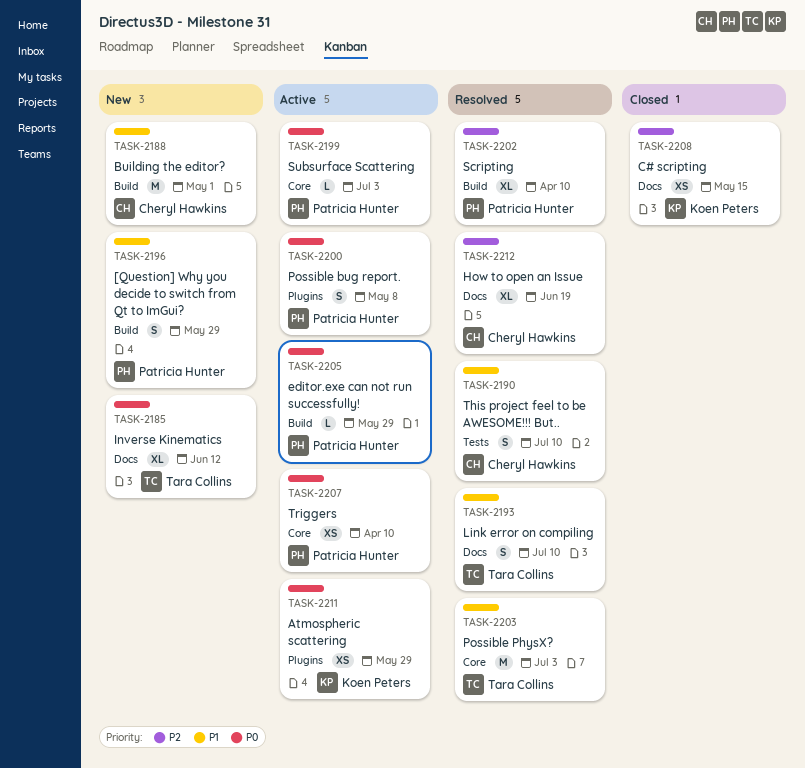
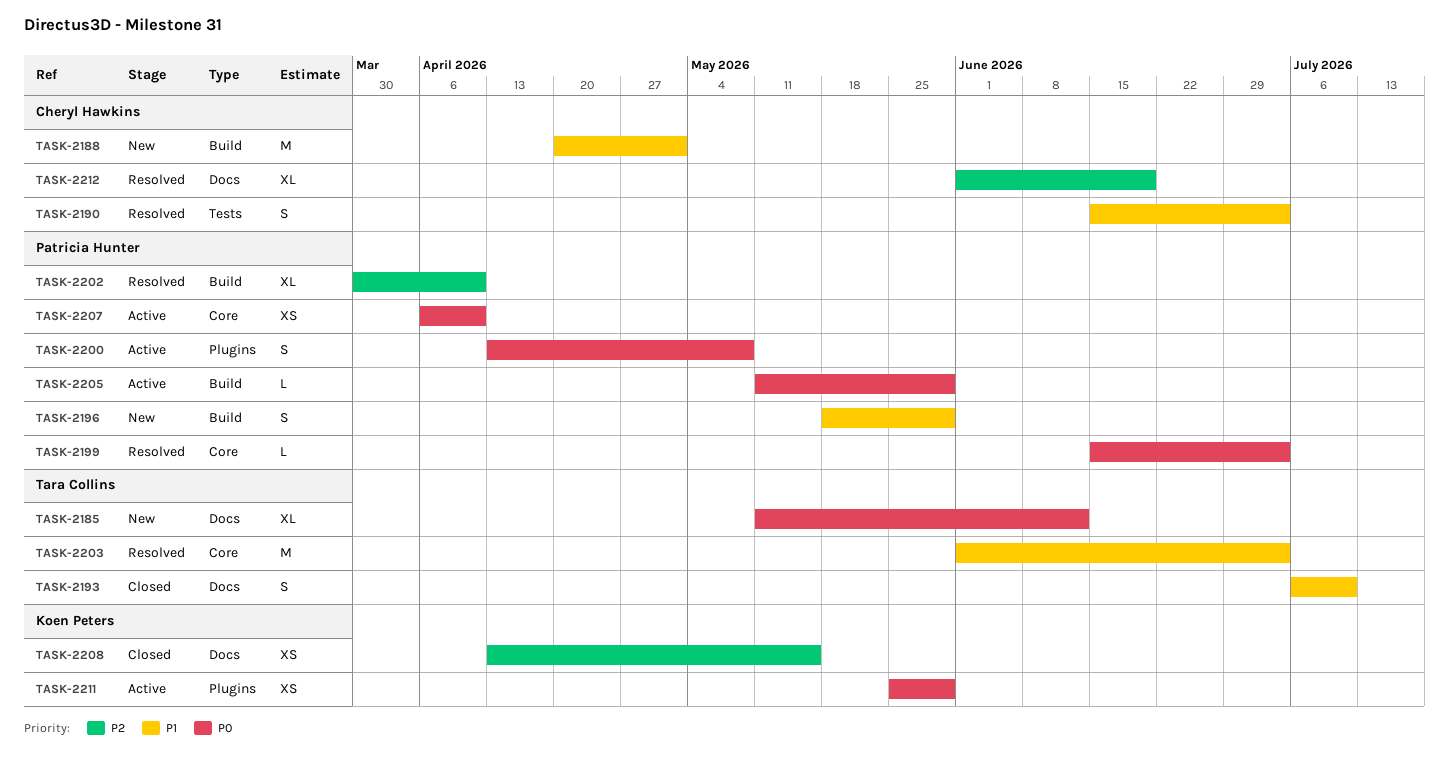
TASK-2190, due: Jul 10 -> Jul 3
TASK-2193, status: Resolved -> Closed
TASK-2199, status: Active -> Resolved

